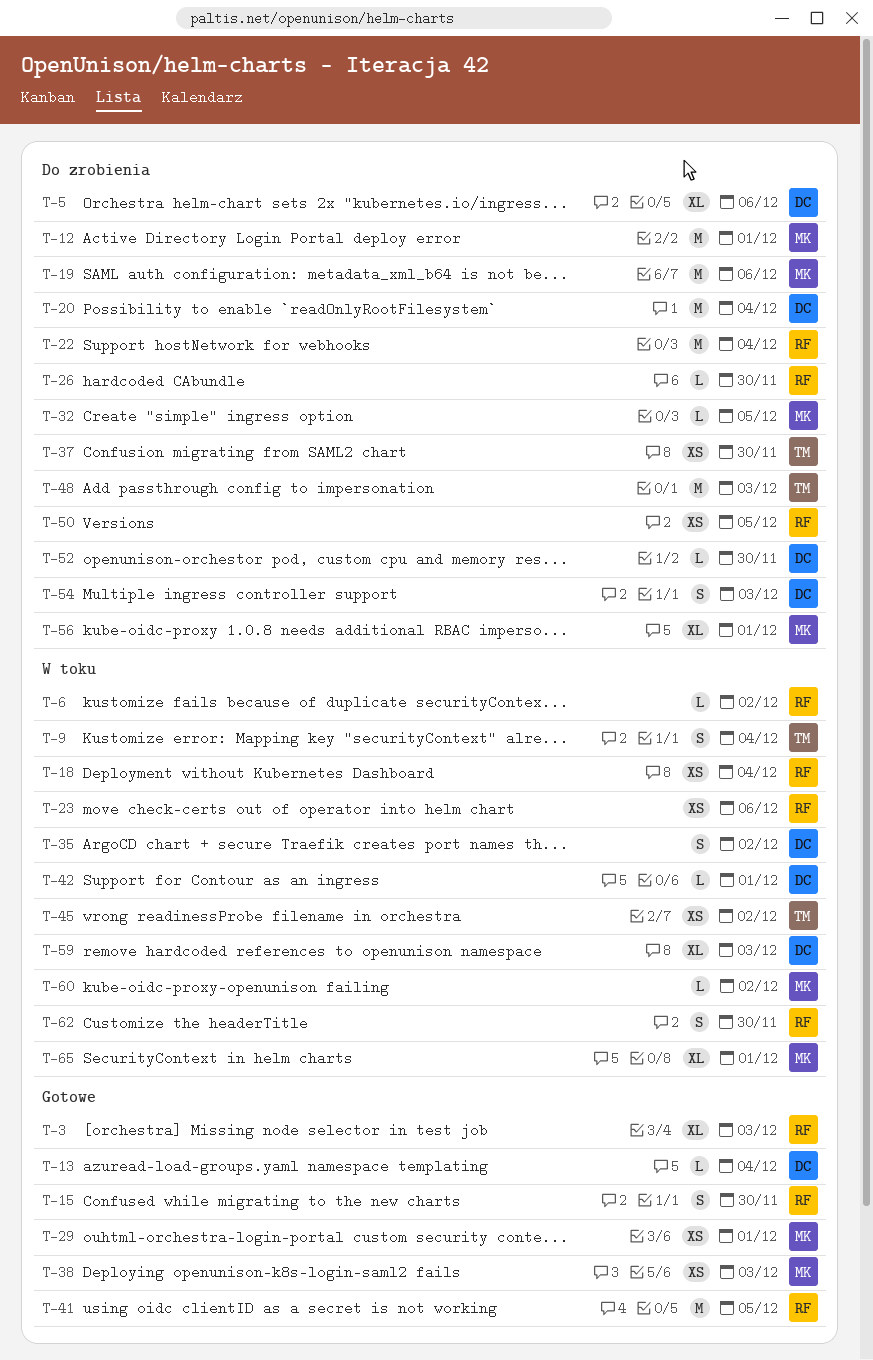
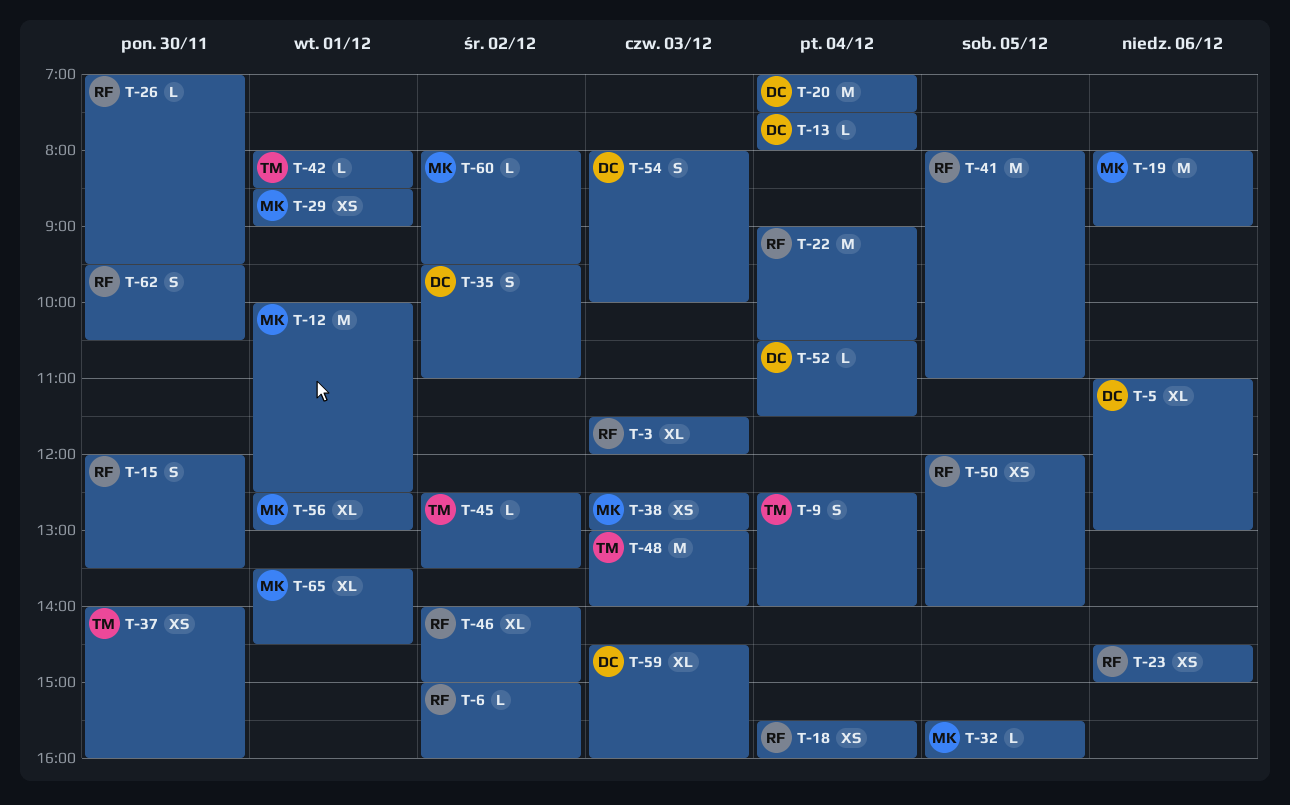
T-42, owner: DC -> TM
T-45, estimate: XS -> L
T-46: none -> present
T-52, day: Nov 30 -> Dec 4

